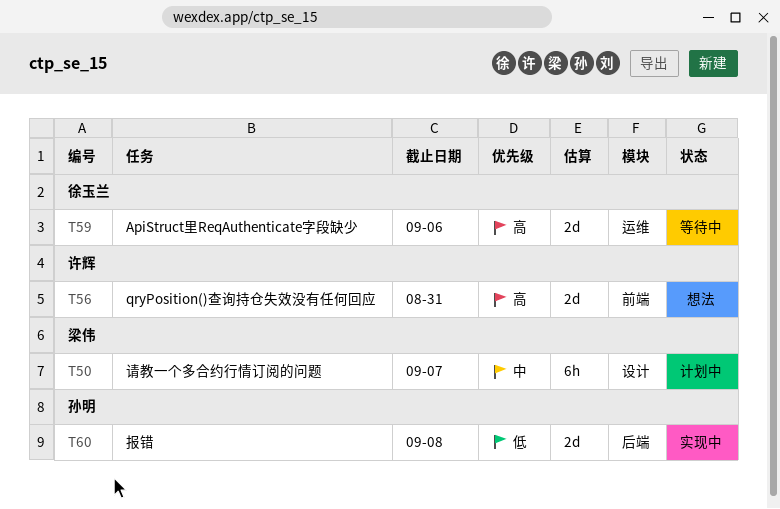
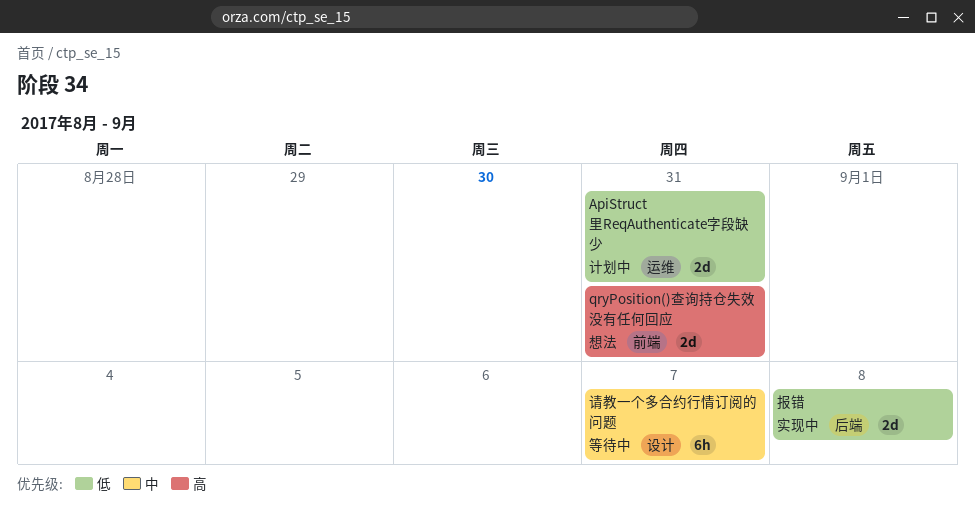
ApiStruct里ReqAuthenticate字段缺少, status: 等待中 -> 计划中
ApiStruct里ReqAuthenticate字段缺少, priority: 高 -> 低
ApiStruct里ReqAuthenticate字段缺少, due: Sep 6 -> Aug 31
请教一个多合约行情订阅的问题, status: 计划中 -> 等待中

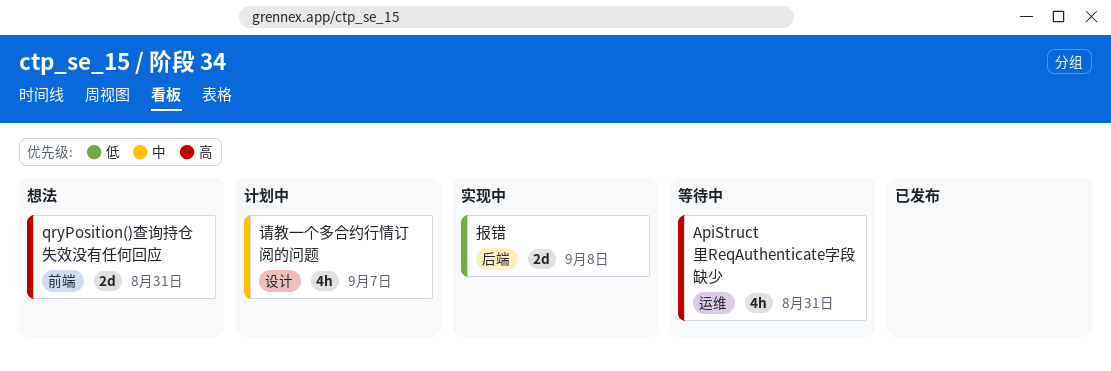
ApiStruct里ReqAuthenticate字段缺少, status: 计划中 -> 等待中
ApiStruct里ReqAuthenticate字段缺少, priority: 低 -> 高
ApiStruct里ReqAuthenticate字段缺少, estimate: 2d -> 4h
请教一个多合约行情订阅的问题, status: 等待中 -> 计划中
请教一个多合约行情订阅的问题, estimate: 6h -> 4h

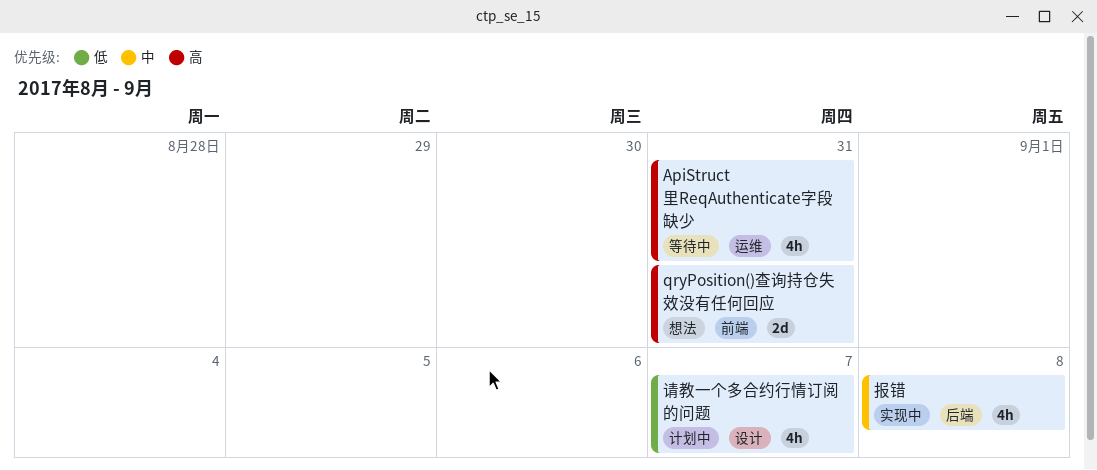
报错, priority: 低 -> 中
报错, estimate: 2d -> 4h
请教一个多合约行情订阅的问题, priority: 中 -> 低

